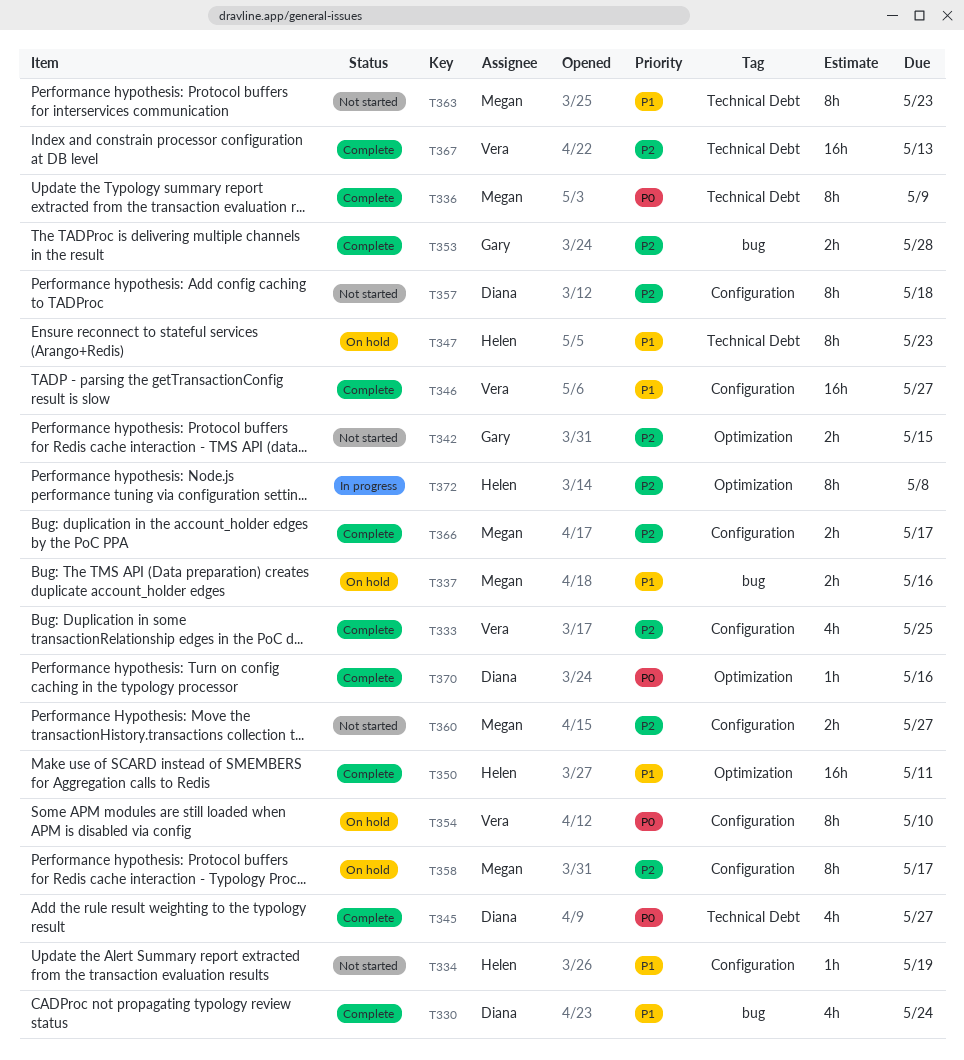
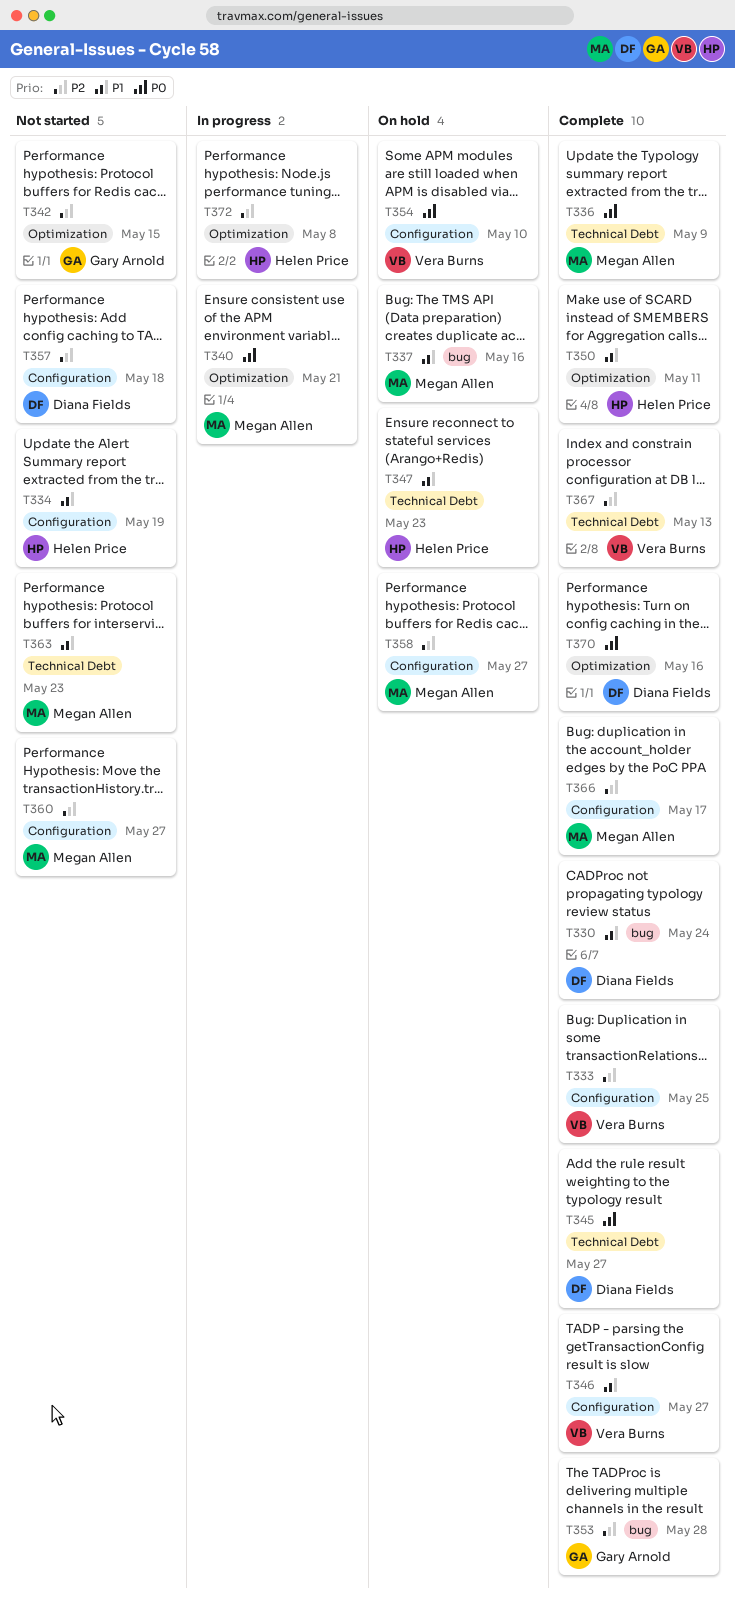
T340: none -> present
T358, due: May 17 -> May 27

